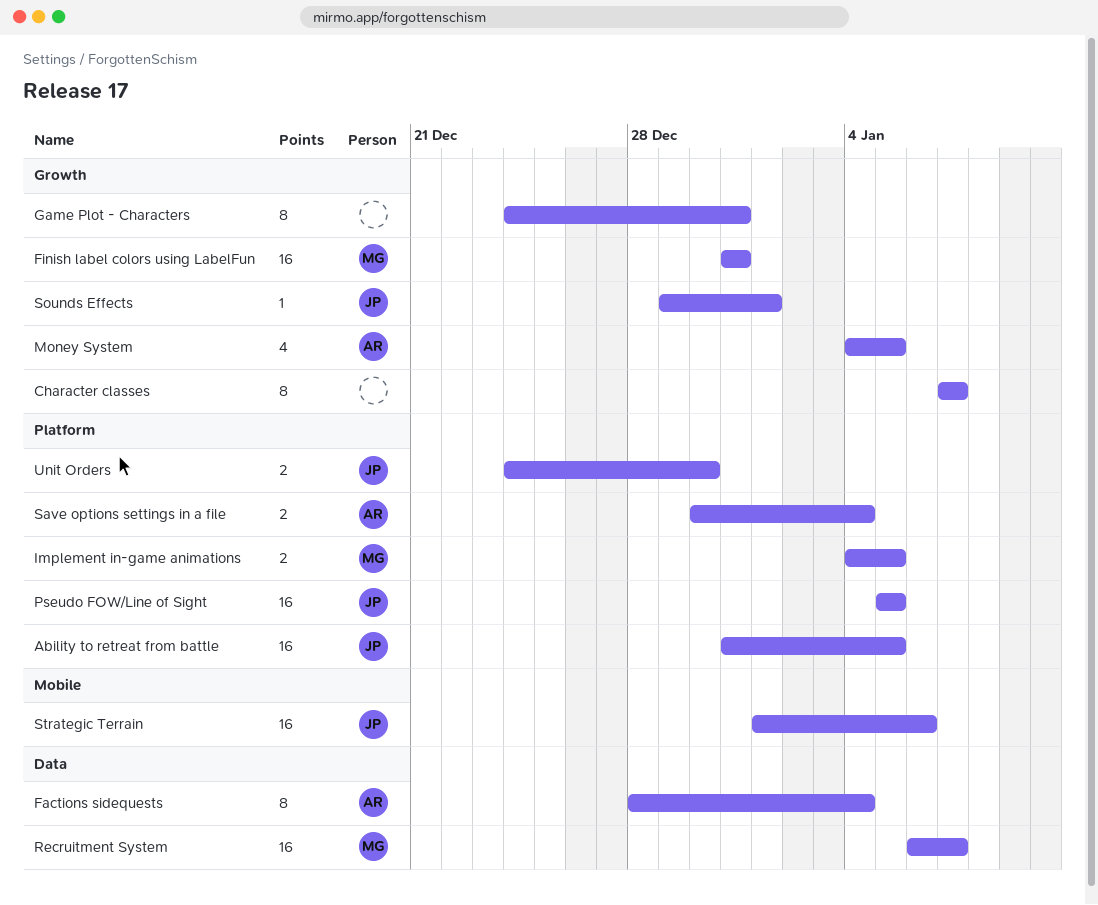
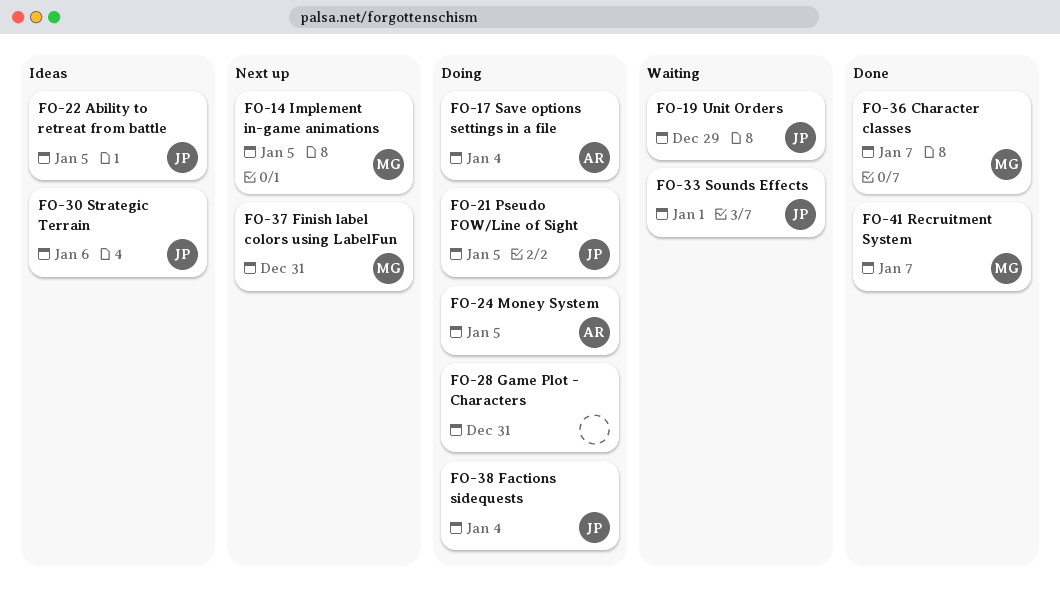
Character classes, owner: none -> MG
Factions sidequests, owner: AR -> JP
Unit Orders, due: Dec 30 -> Dec 29

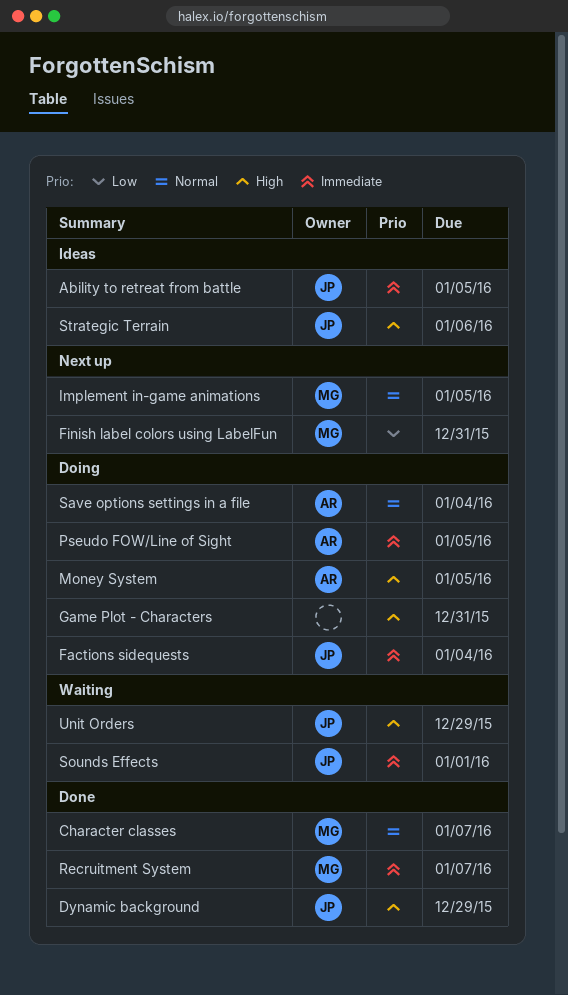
Dynamic background: none -> present
Pseudo FOW/Line of Sight, owner: JP -> AR

